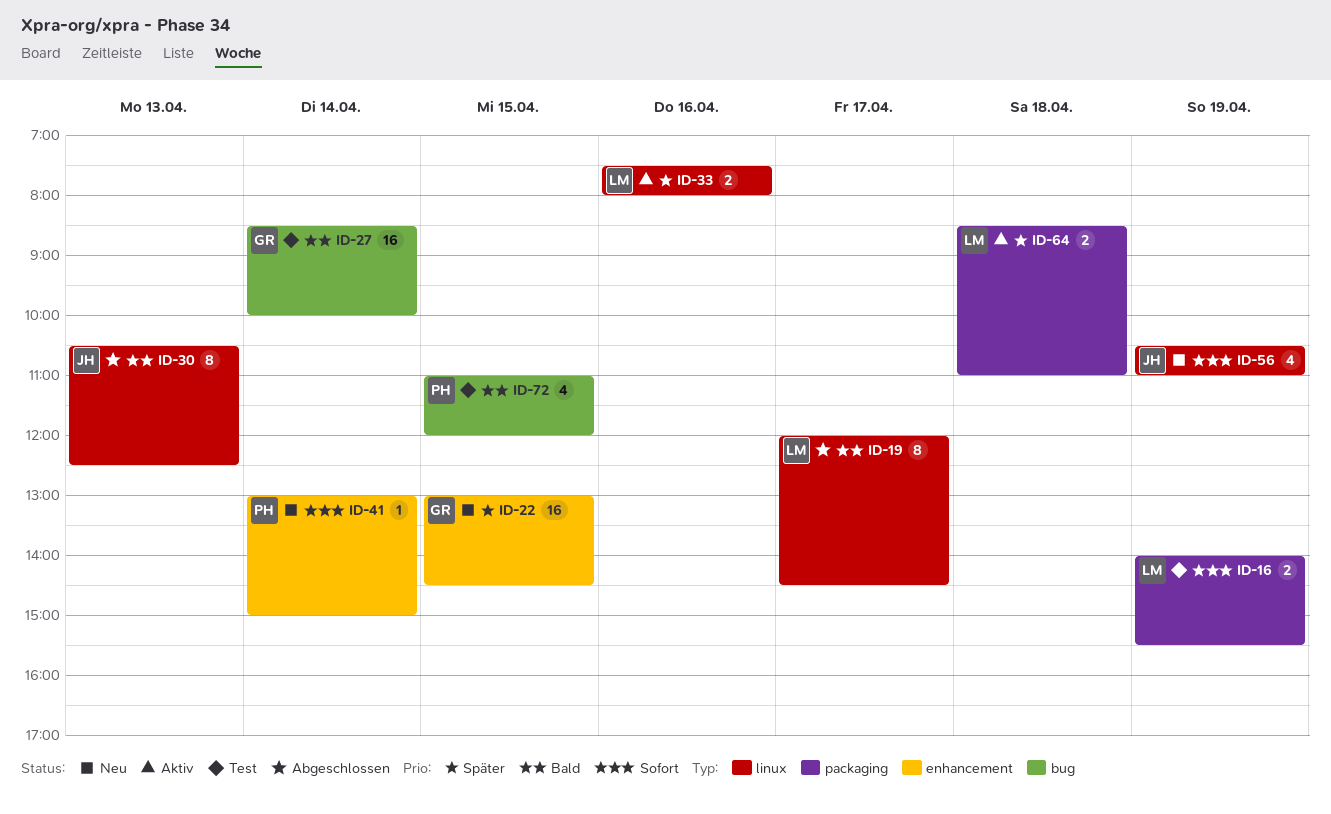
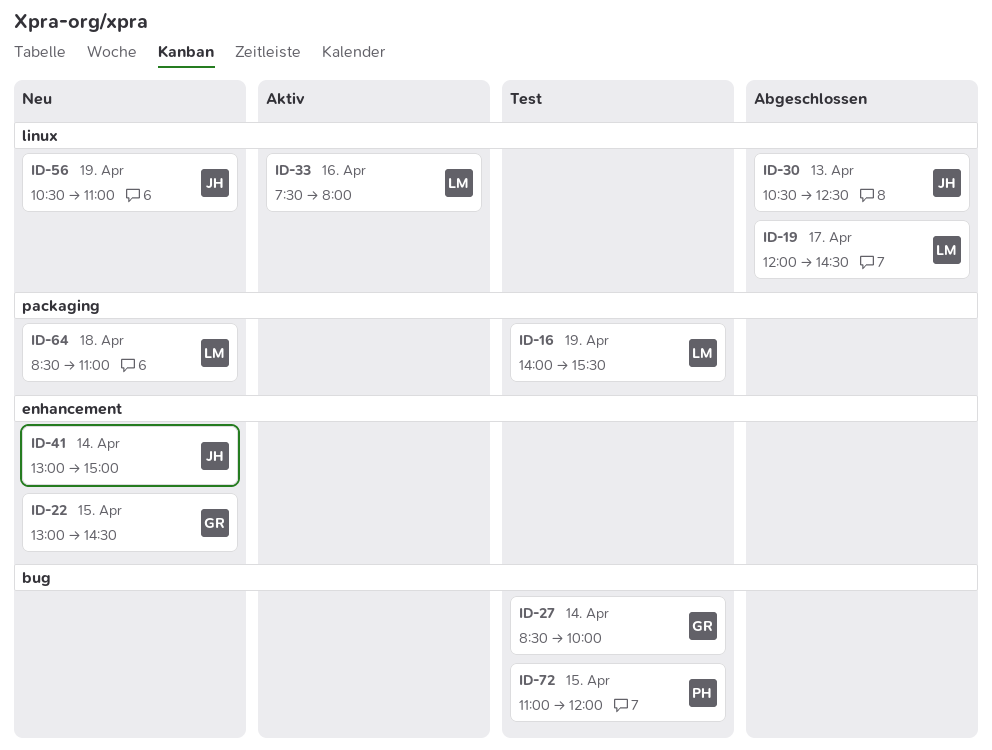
ID-41, owner: PH -> JH
ID-64, status: Aktiv -> Neu

